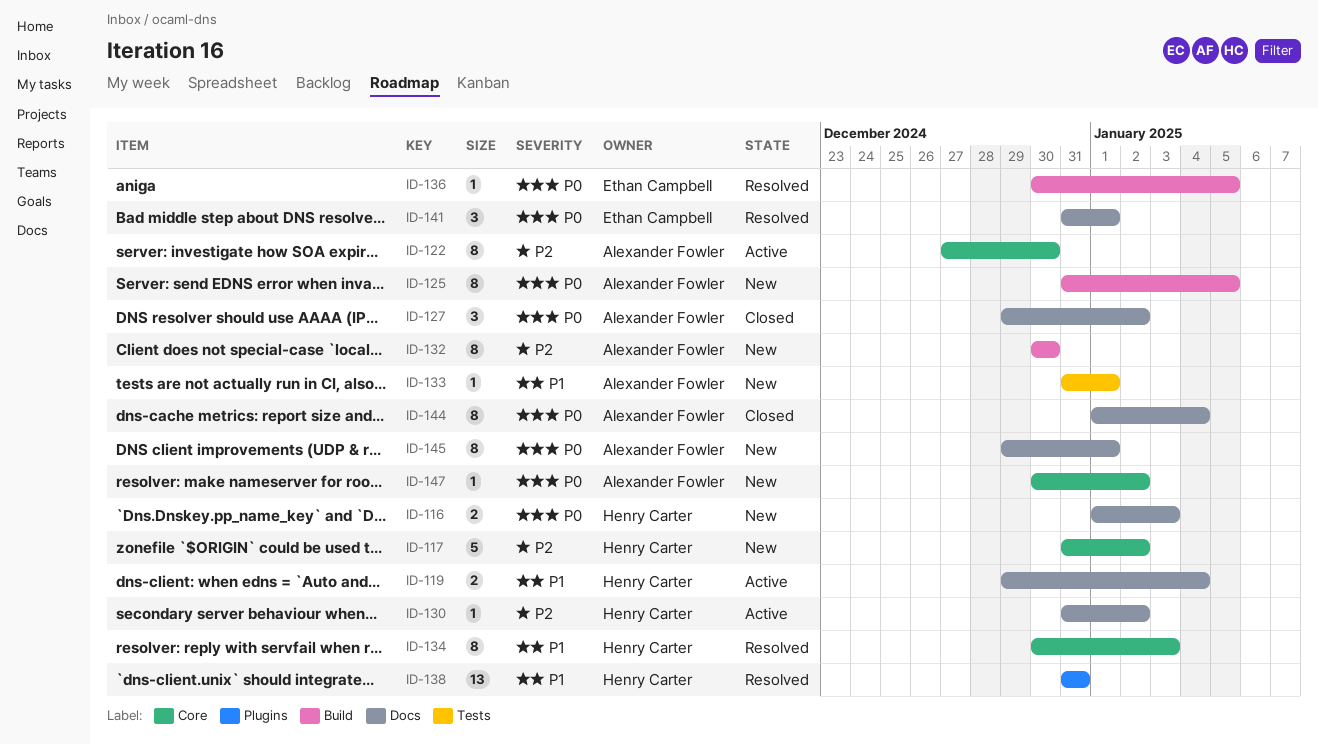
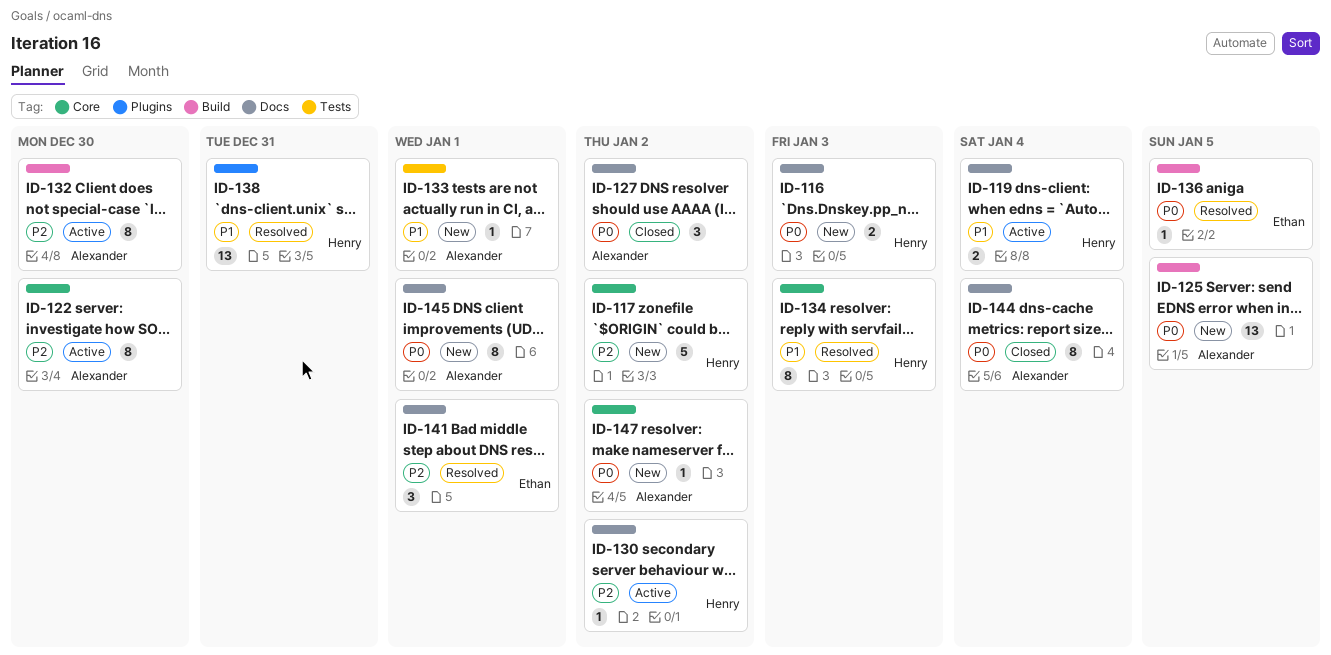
ID-125, estimate: 8 -> 13
ID-132, status: New -> Active
ID-141, priority: P0 -> P2

